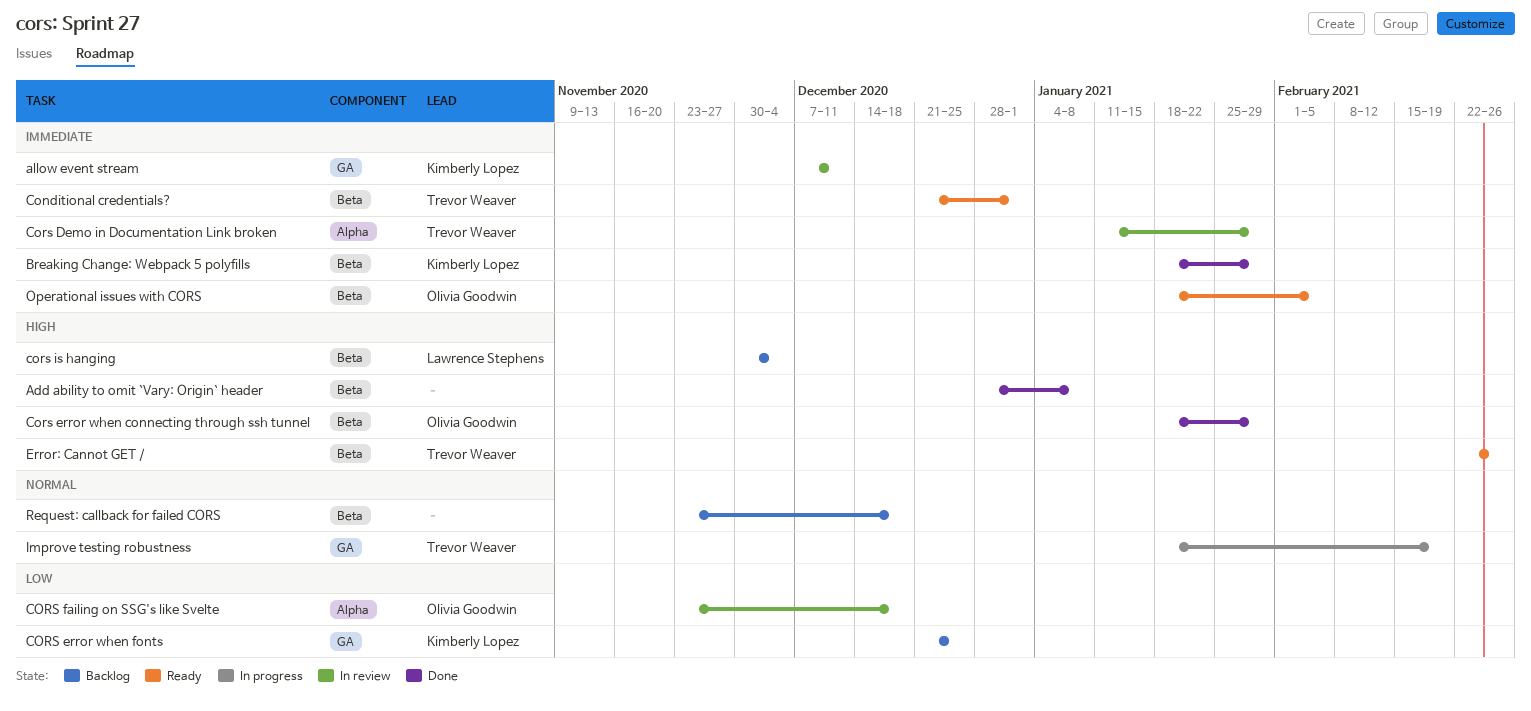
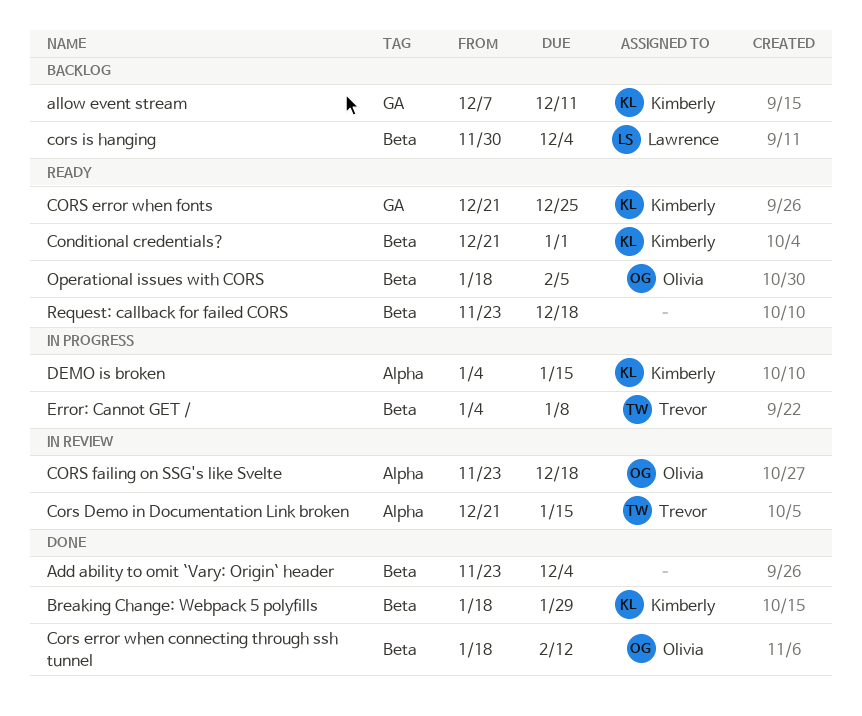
Add ability to omit `Vary: Origin` header, start: Dec 28 -> Nov 23
Add ability to omit `Vary: Origin` header, due: Jan 8 -> Dec 4
allow event stream, status: In review -> Backlog
Conditional credentials?, owner: Trevor Weaver -> Kimberly Lopez
Cors Demo in Documentation Link broken, start: Jan 11 -> Dec 21
Cors Demo in Documentation Link broken, due: Jan 29 -> Jan 15
Cors error when connecting through ssh tunnel, due: Jan 29 -> Feb 12
CORS error when fonts, status: Backlog -> Ready
DEMO is broken: none -> present
Error: Cannot GET /, status: Ready -> In progress
Error: Cannot GET /, start: Feb 22 -> Jan 4
Error: Cannot GET /, due: Feb 26 -> Jan 8
Improve testing robustness: present -> none
Request: callback for failed CORS, status: Backlog -> Ready

